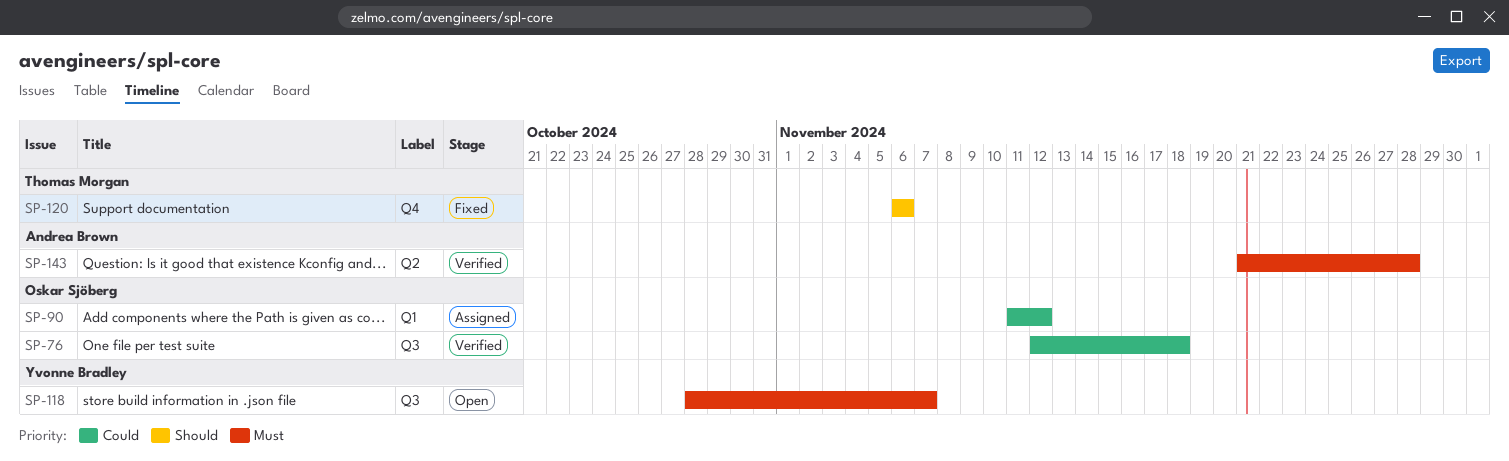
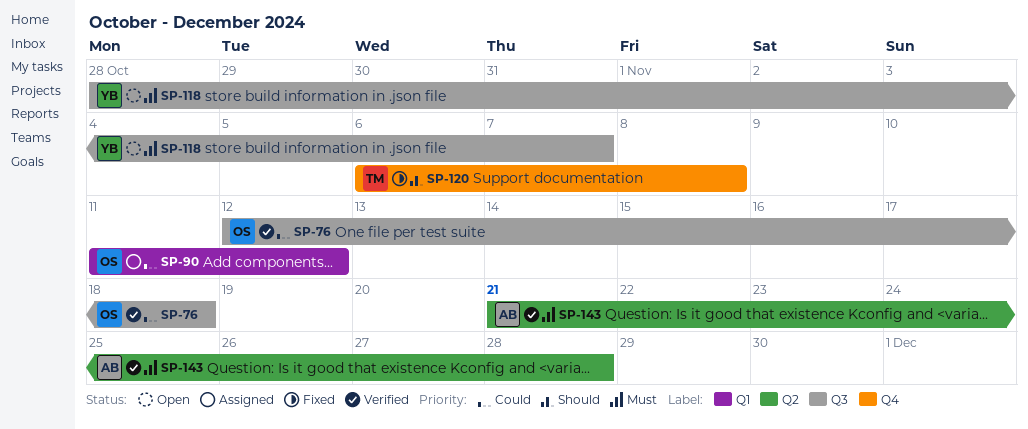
SP-120, due: Nov 6 -> Nov 8

